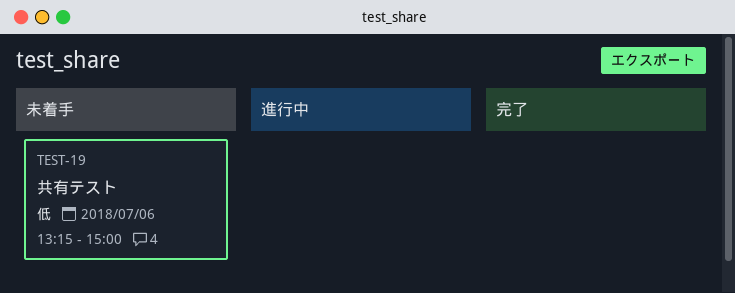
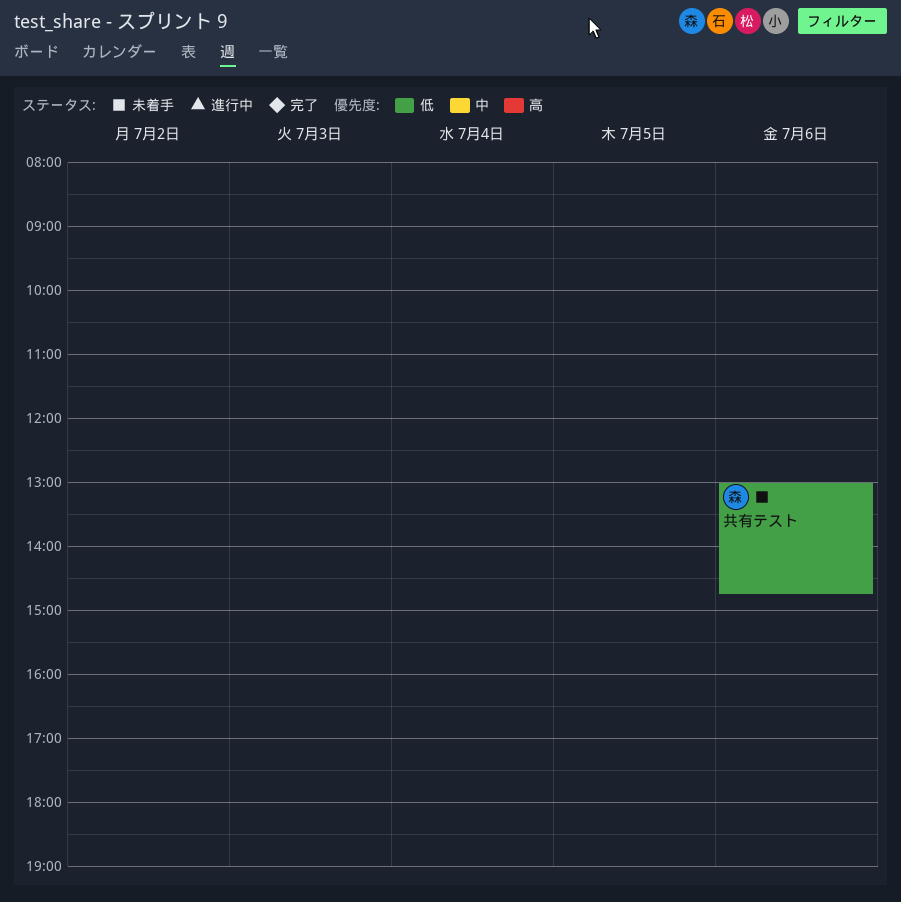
共有テスト, begins: 13:15 -> 13:00
共有テスト, ends: 15:00 -> 14:45

